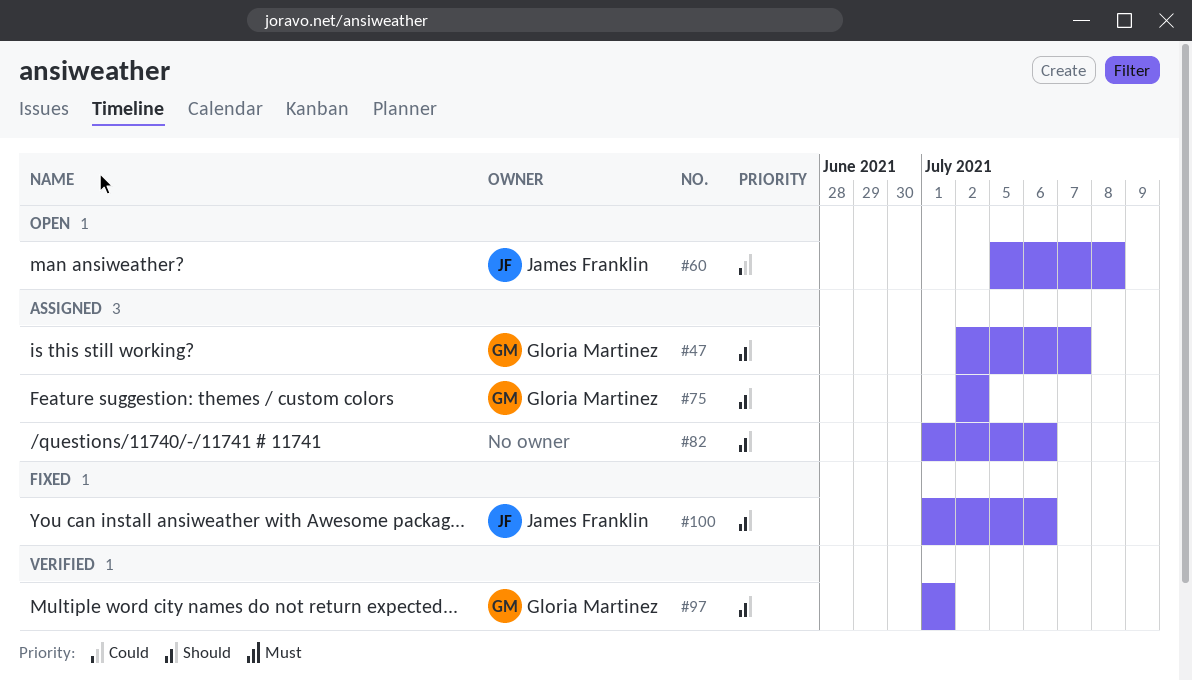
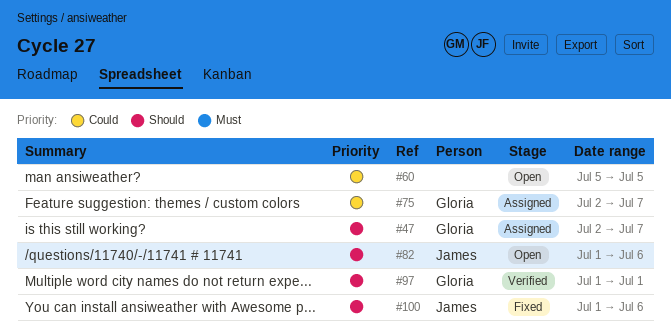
#60, owner: James Franklin -> none
#60, due: Jul 8 -> Jul 5
#75, priority: Should -> Could
#75, due: Jul 2 -> Jul 7
#82, status: Assigned -> Open
#82, owner: none -> James Franklin

